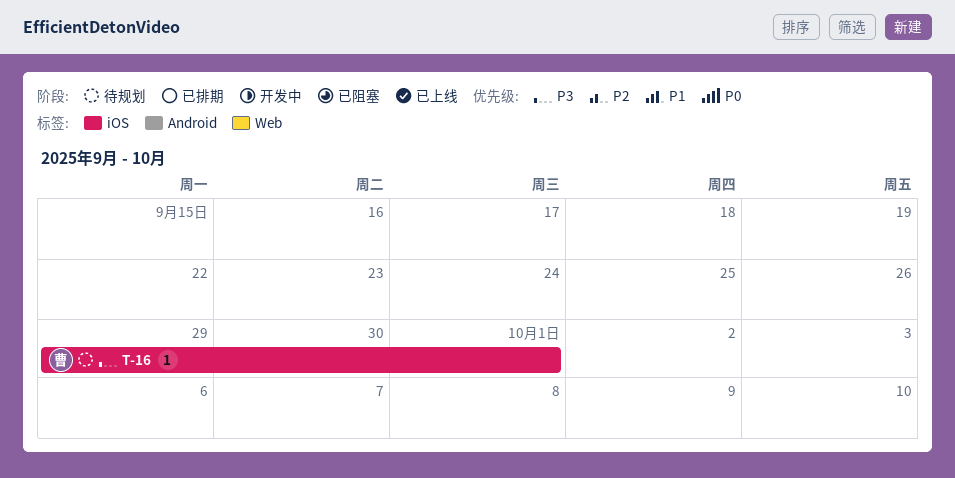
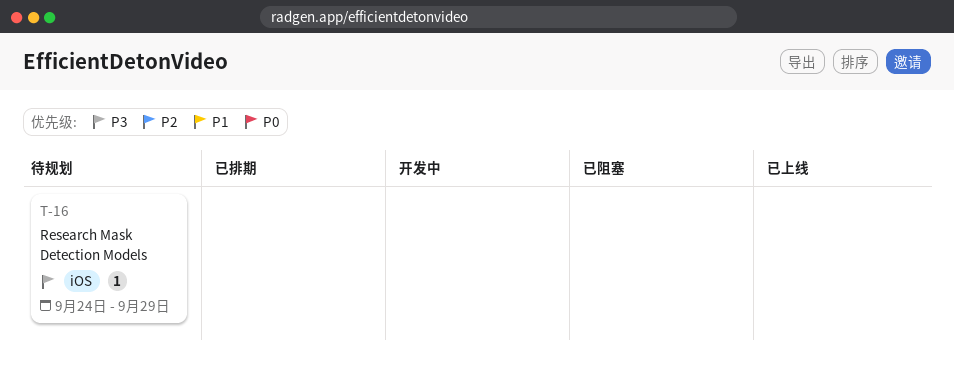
T-16, start: Sep 29 -> Sep 24
T-16, due: Oct 1 -> Sep 29

